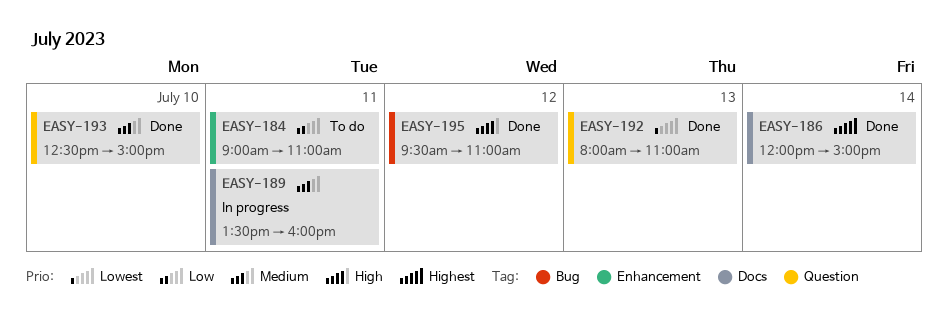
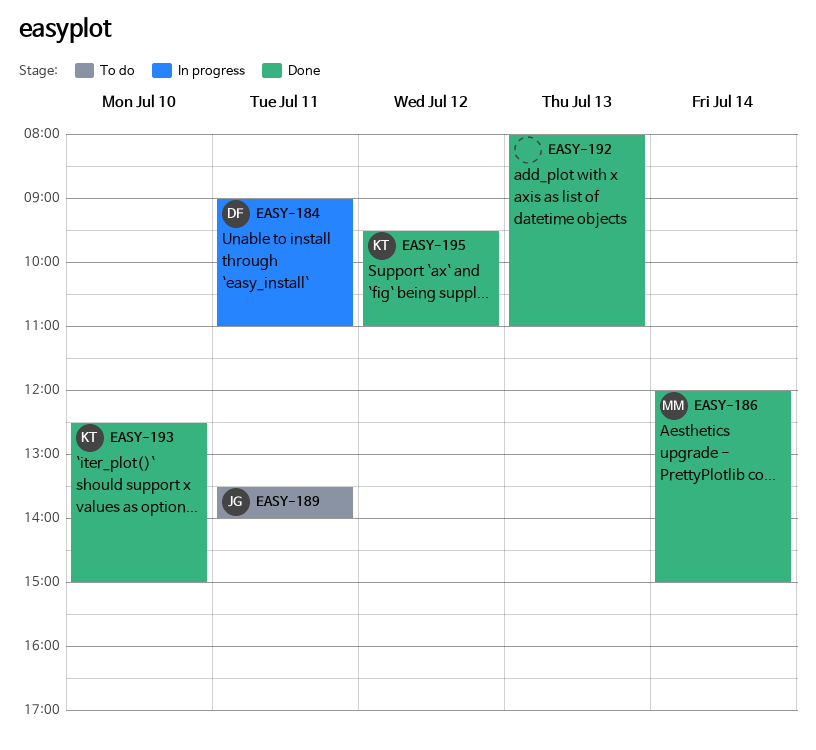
EASY-184, status: To do -> In progress
EASY-189, status: In progress -> To do
EASY-189, ends: 16:00 -> 14:00

